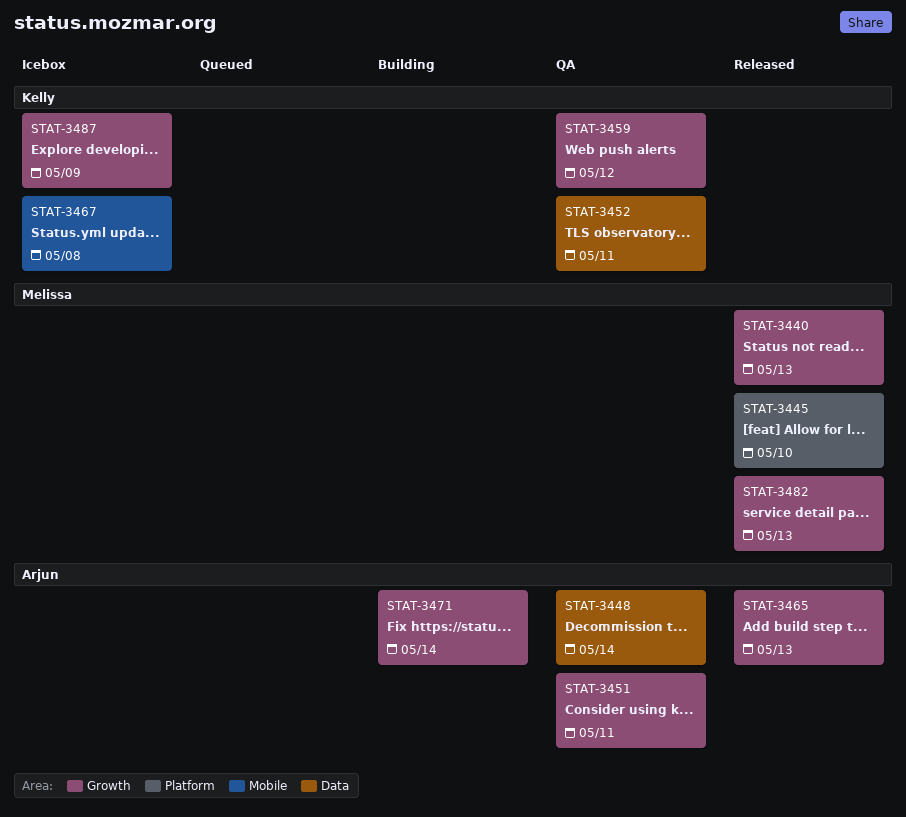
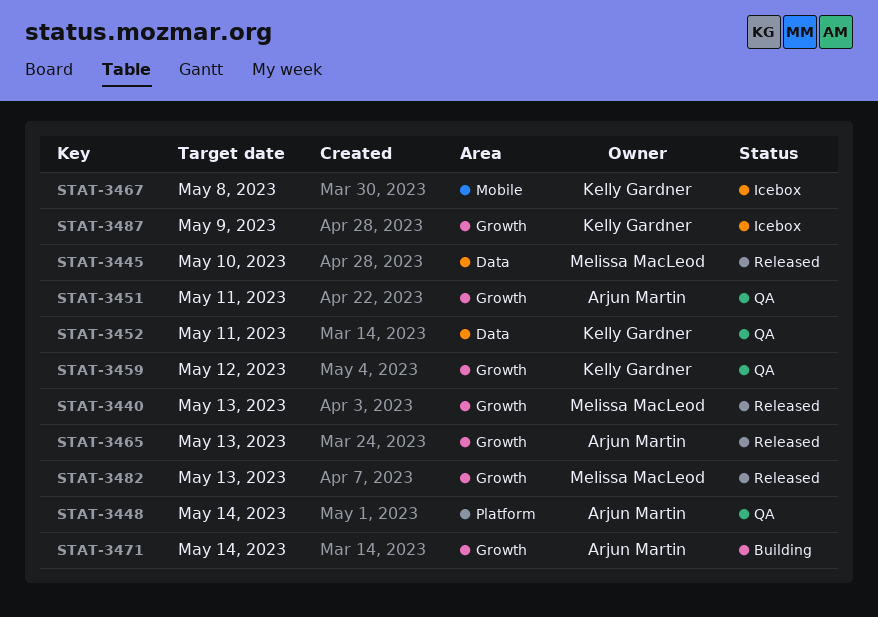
STAT-3445, label: Platform -> Data
STAT-3448, label: Data -> Platform

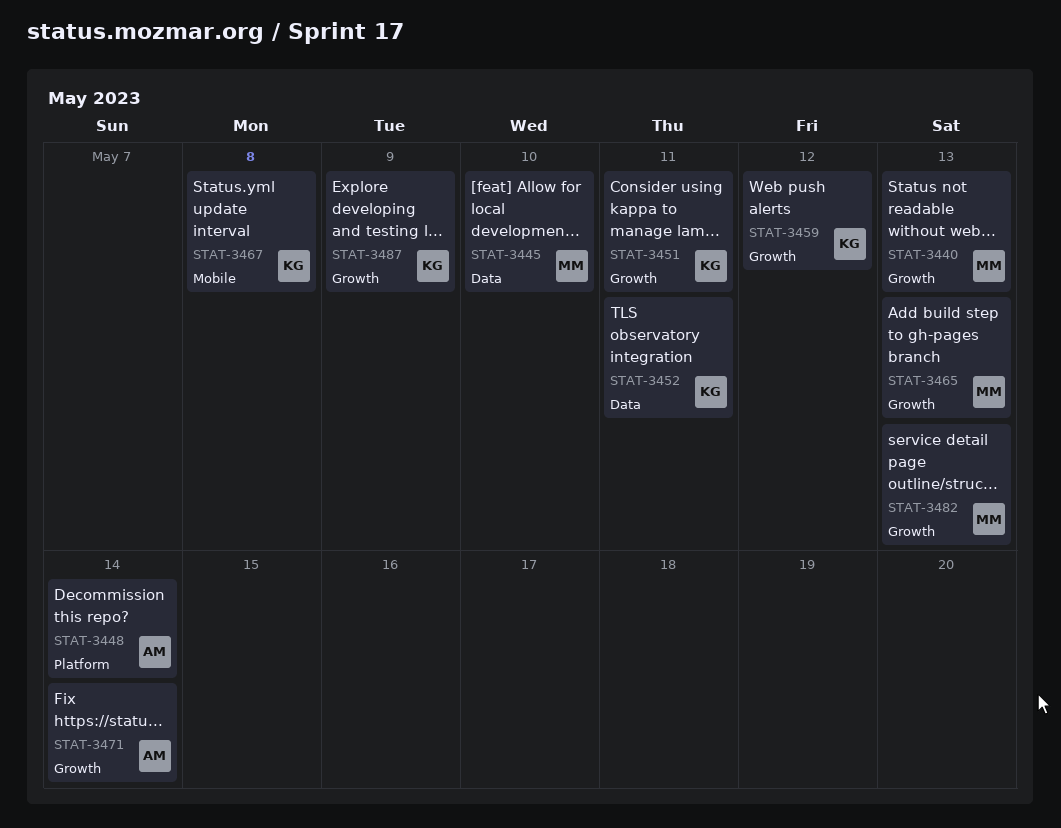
STAT-3451, owner: Arjun Martin -> Kelly Gardner
STAT-3465, owner: Arjun Martin -> Melissa MacLeod

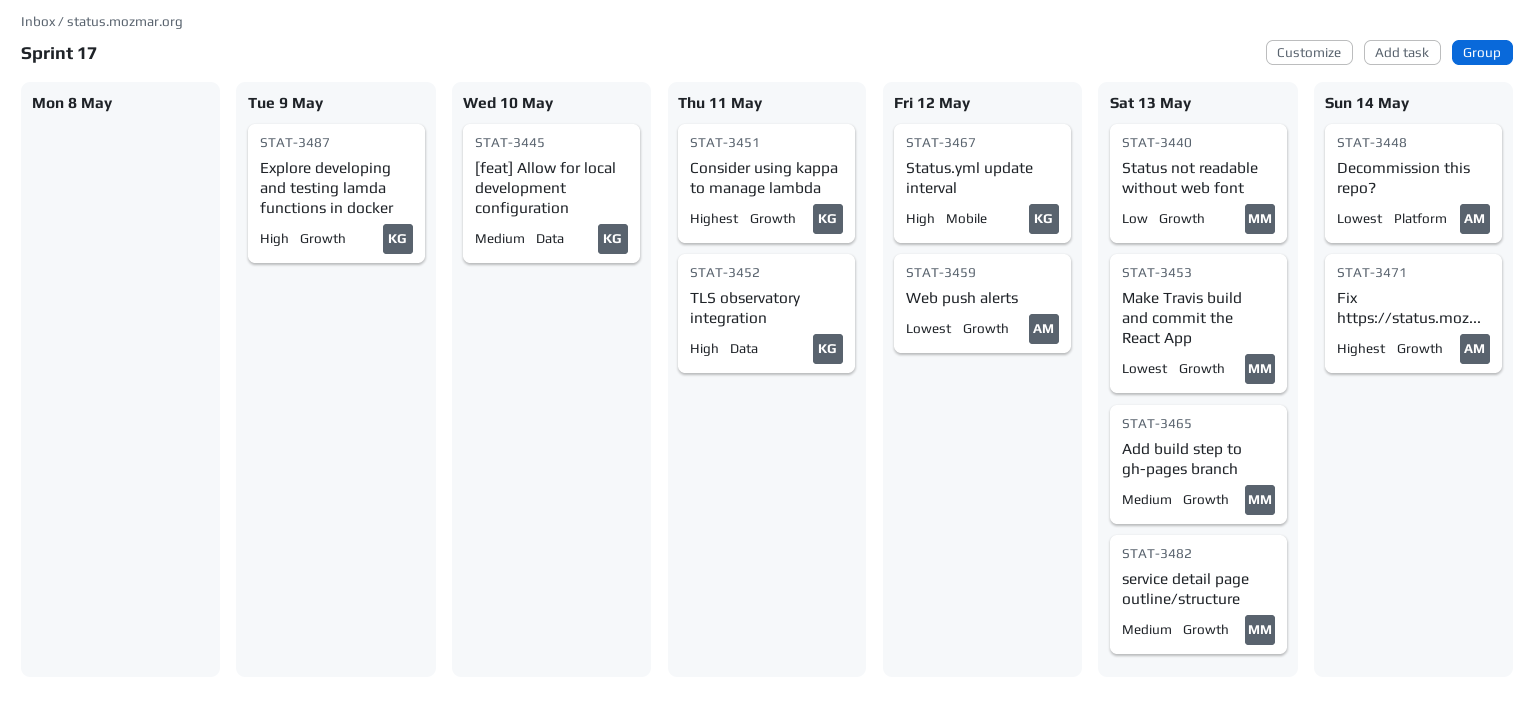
STAT-3445, owner: MM -> KG
STAT-3453: none -> present
STAT-3459, owner: KG -> AM
STAT-3467, due: May 8 -> May 12

